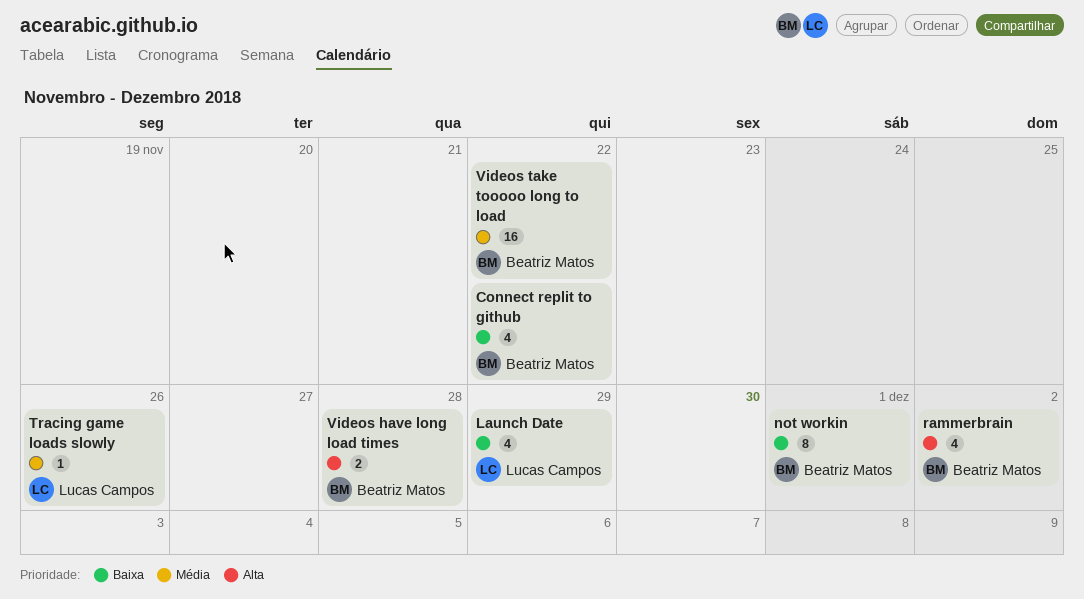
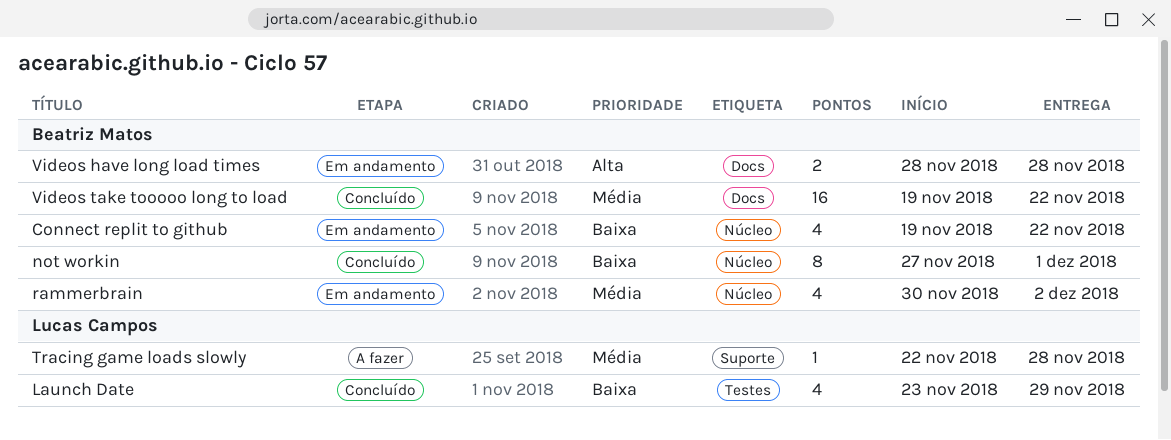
rammerbrain, priority: Alta -> Média
Tracing game loads slowly, due: Nov 26 -> Nov 28

